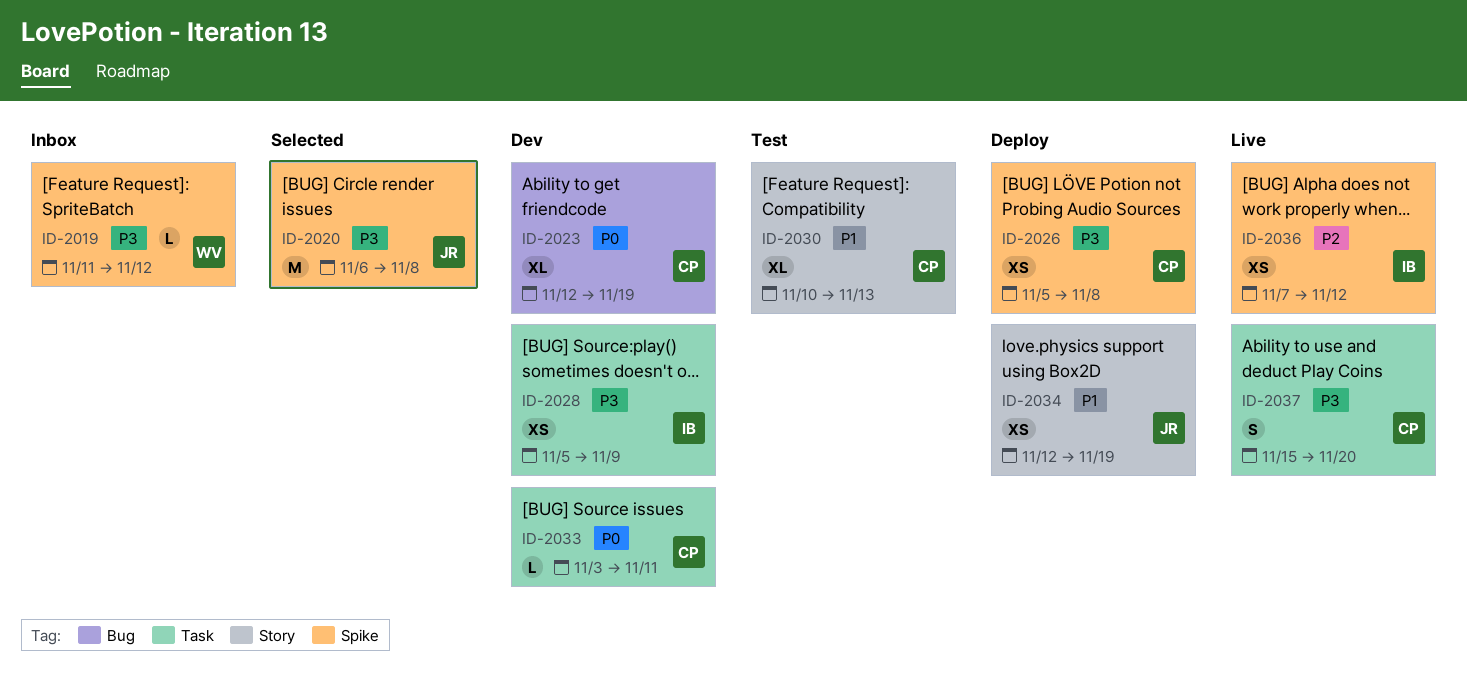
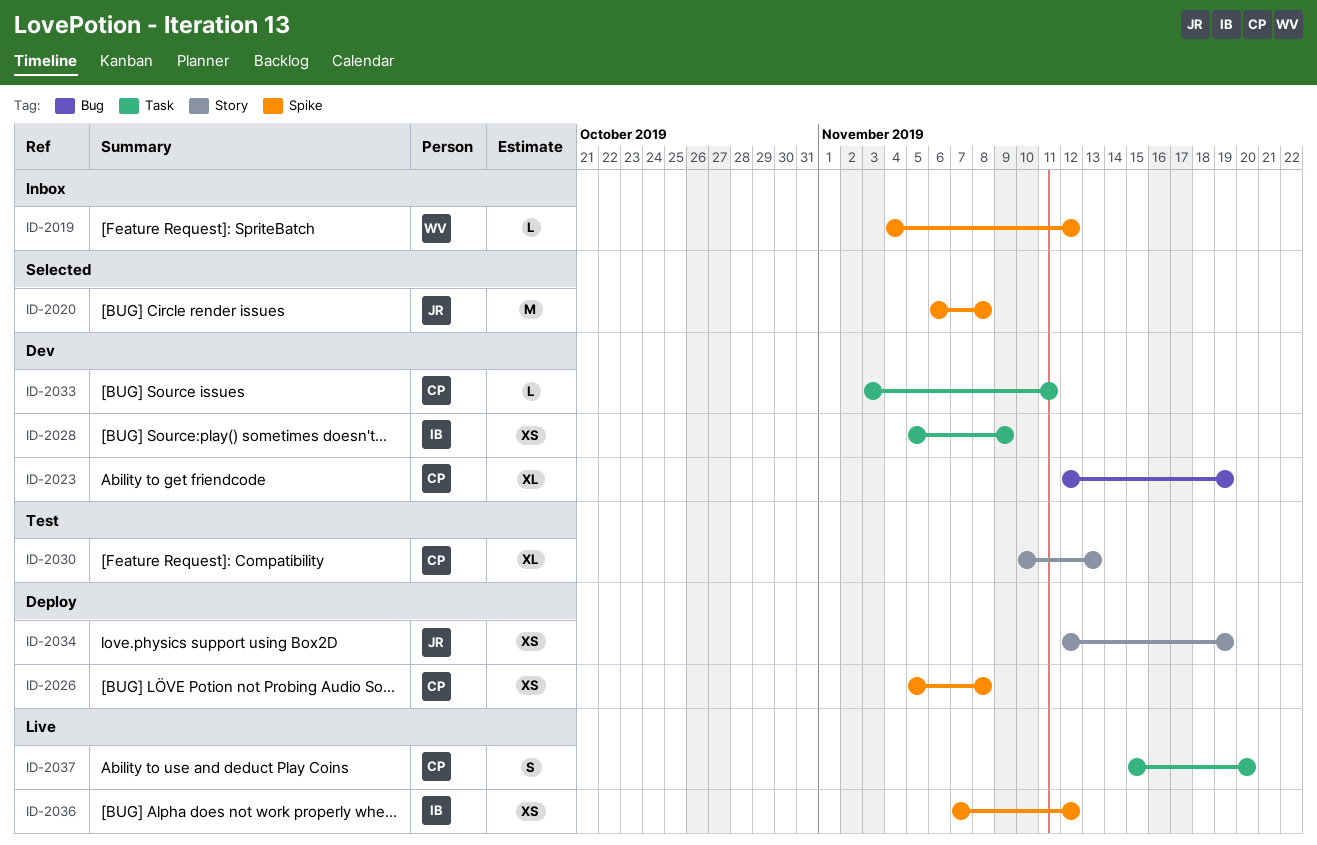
ID-2019, start: Nov 11 -> Nov 4

